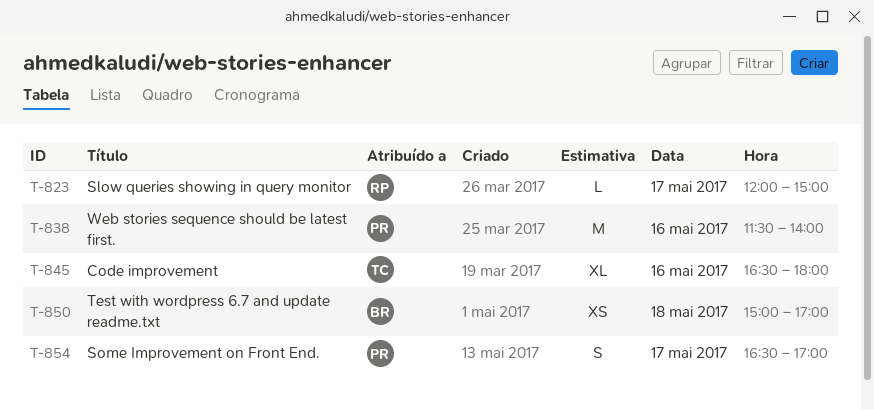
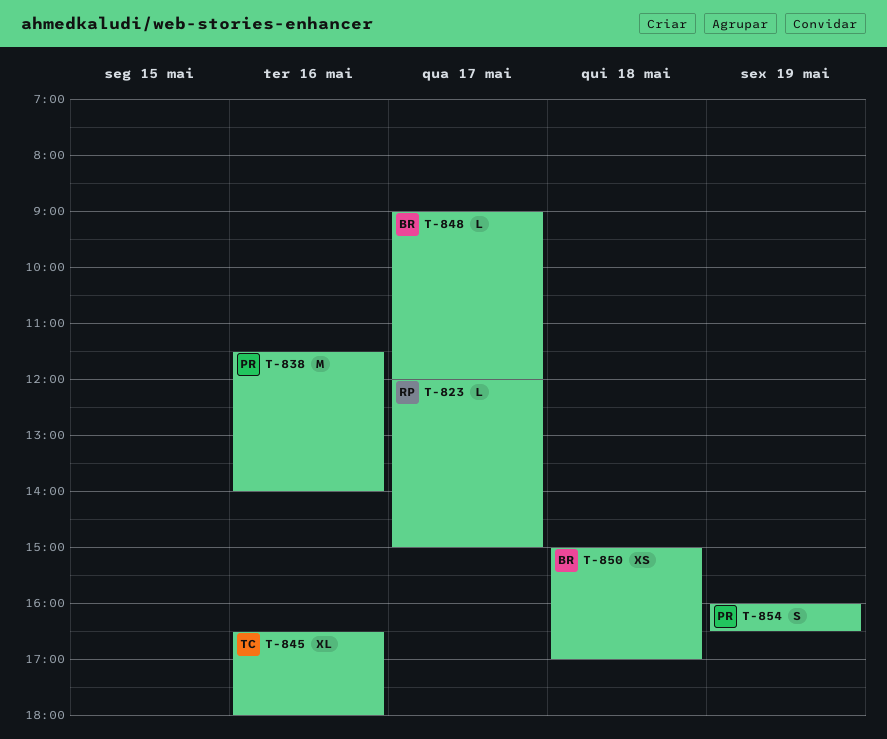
T-848: none -> present
T-854, day: May 17 -> May 19
T-854, begins: 16:30 -> 16:00
T-854, ends: 17:00 -> 16:30

